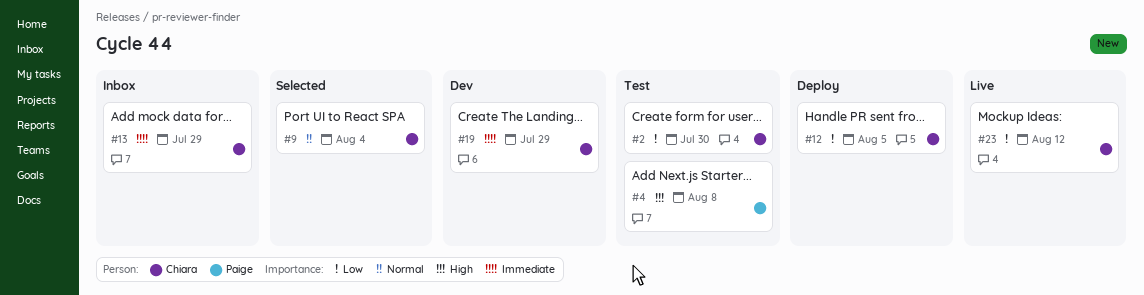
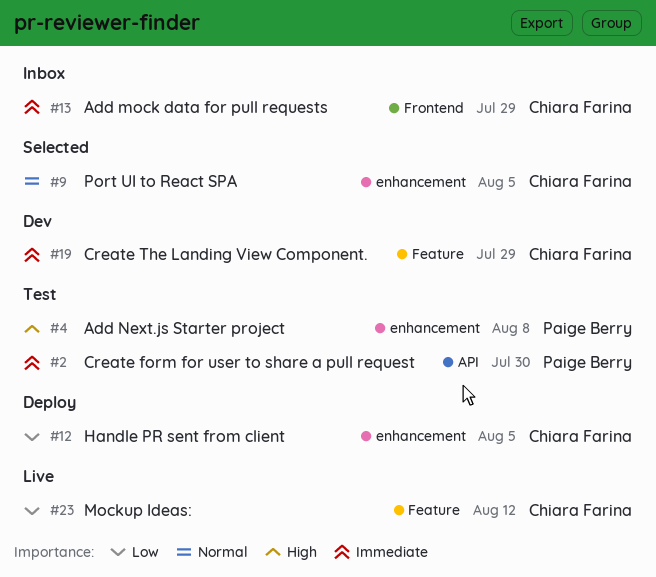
#2, owner: Chiara Farina -> Paige Berry
#2, priority: Low -> Immediate
#9, due: Aug 4 -> Aug 5

